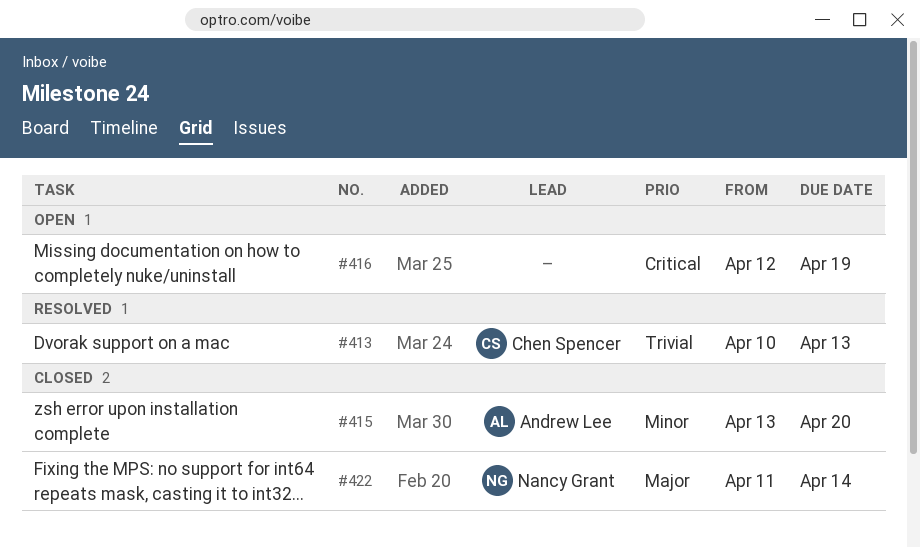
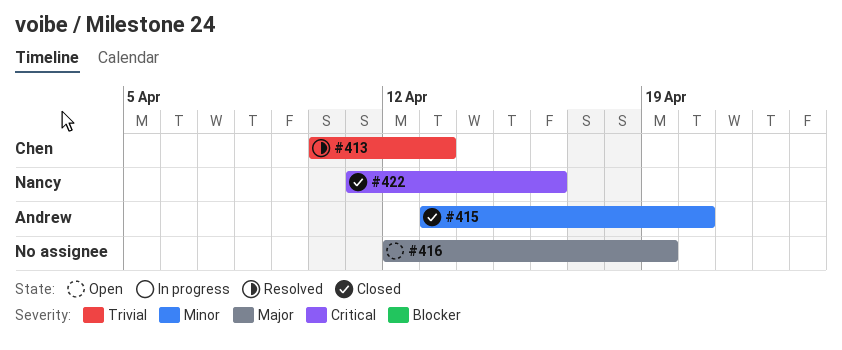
#416, priority: Critical -> Major
#422, priority: Major -> Critical
#422, due: Apr 14 -> Apr 16

